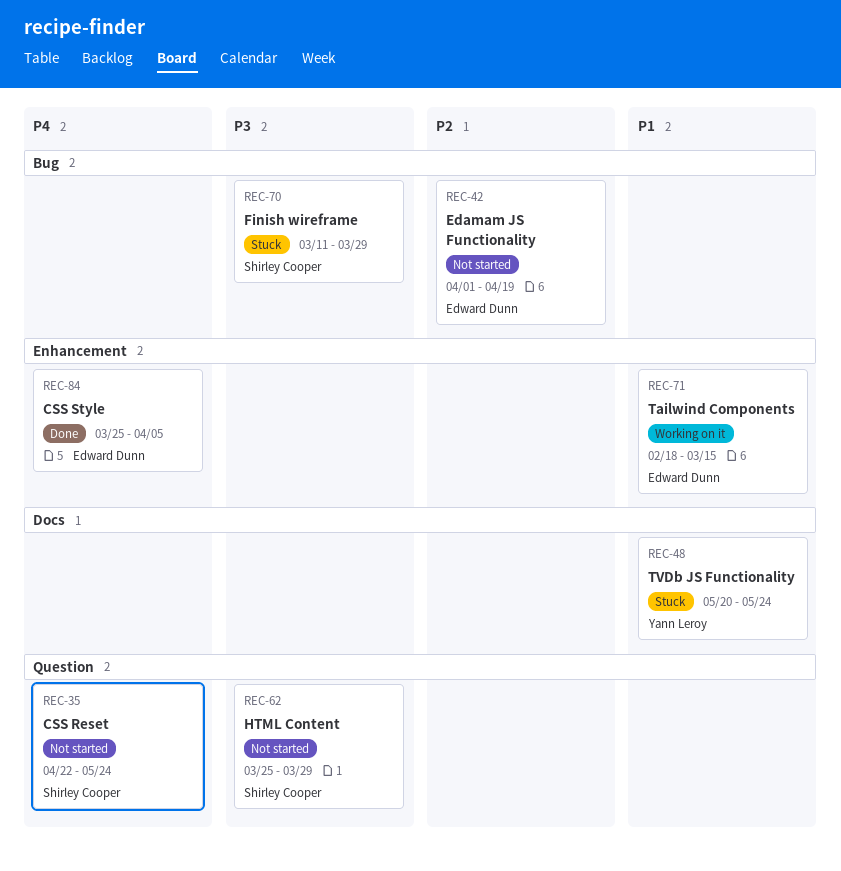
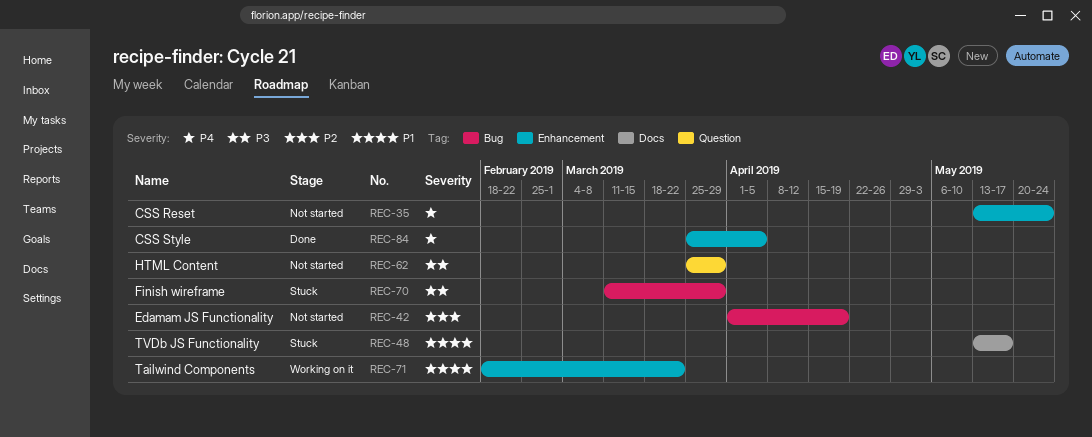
REC-35, label: Question -> Enhancement
REC-35, start: Apr 22 -> May 13
REC-48, start: May 20 -> May 13
REC-48, due: May 24 -> May 17
REC-71, due: Mar 15 -> Mar 22

